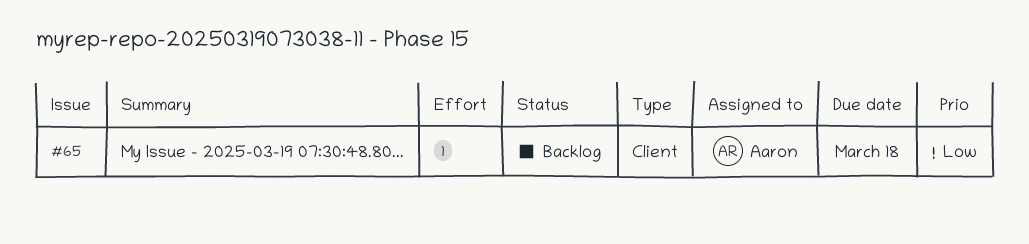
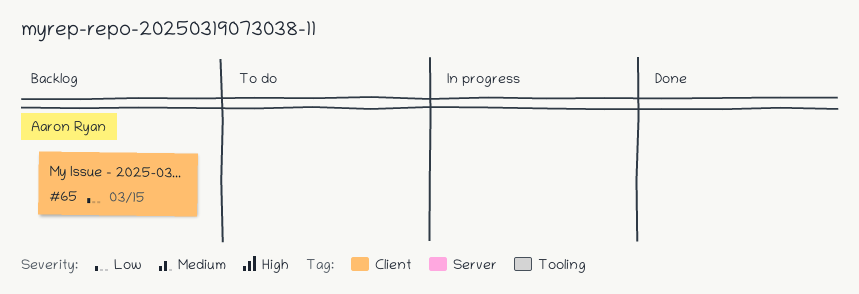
#65, due: Mar 18 -> Mar 15

